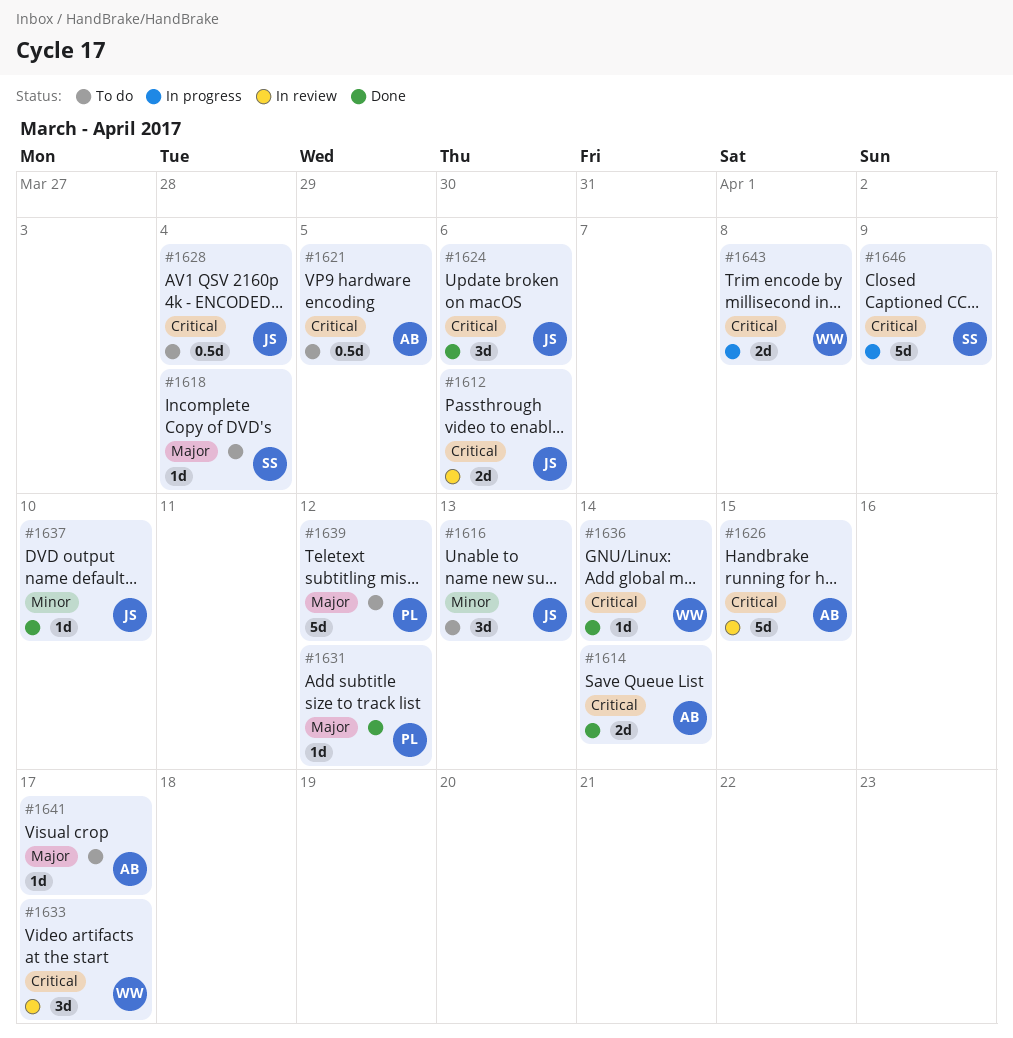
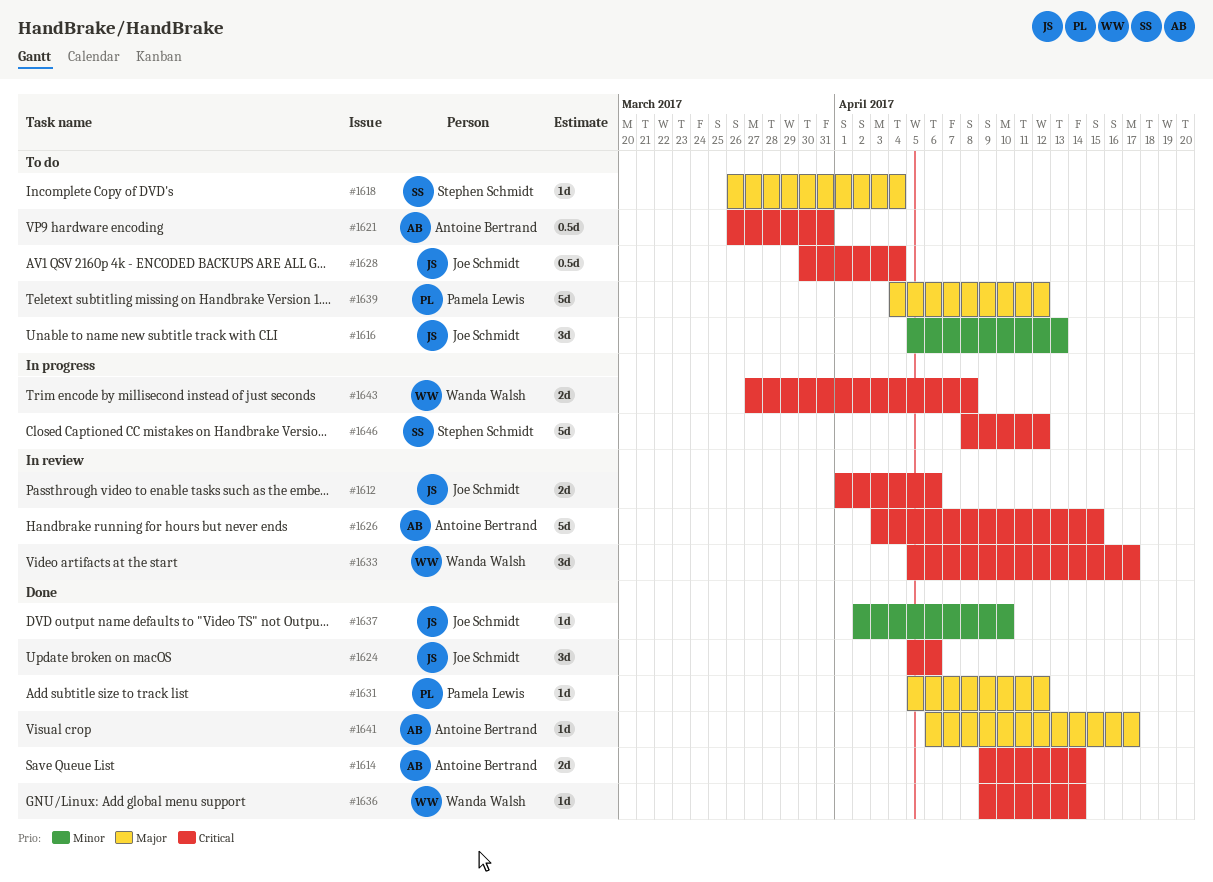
#1621, due: Apr 5 -> Mar 31
#1641, status: To do -> Done
#1646, due: Apr 9 -> Apr 12

